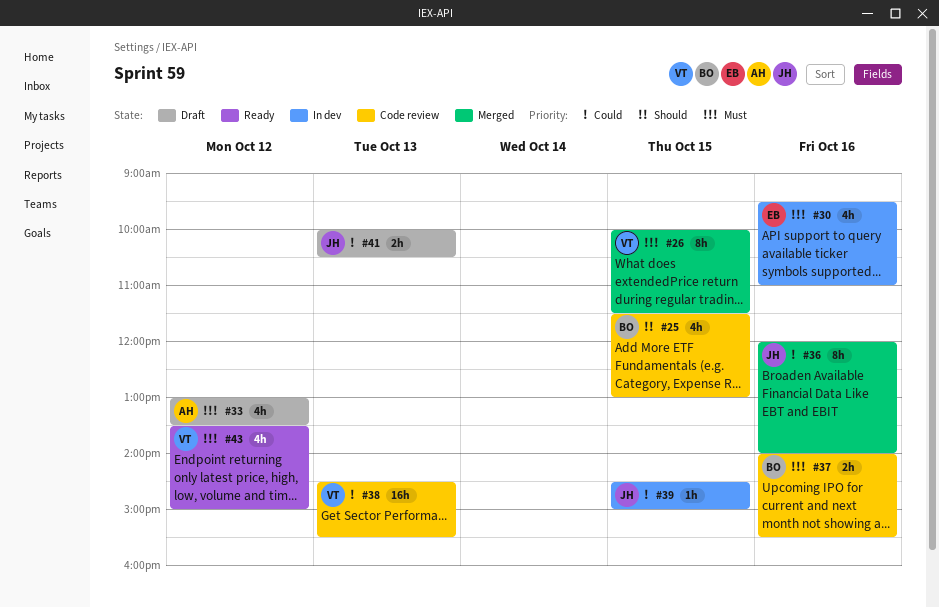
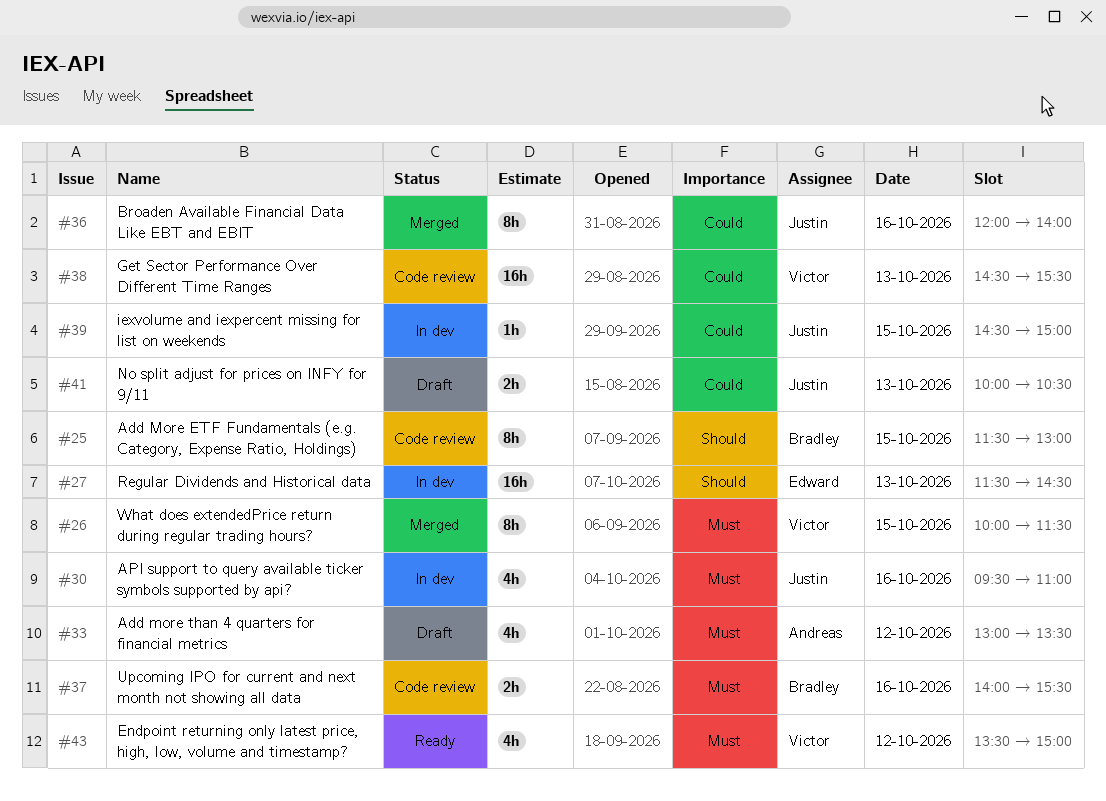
#25, estimate: 4h -> 8h
#27: none -> present
#30, owner: Edward -> Justin

